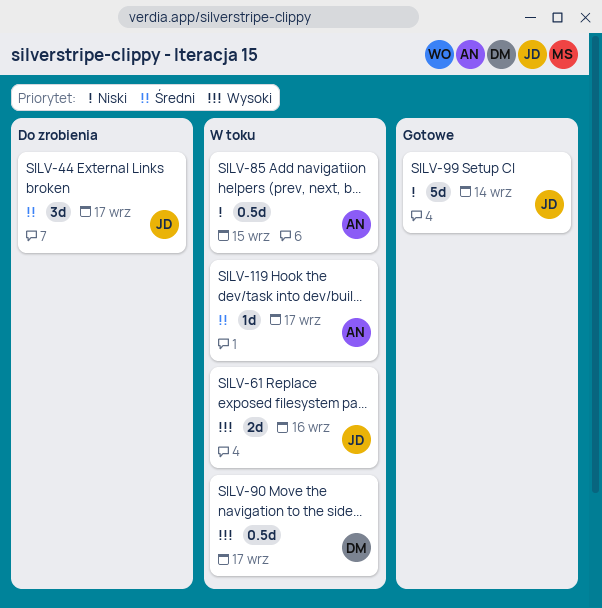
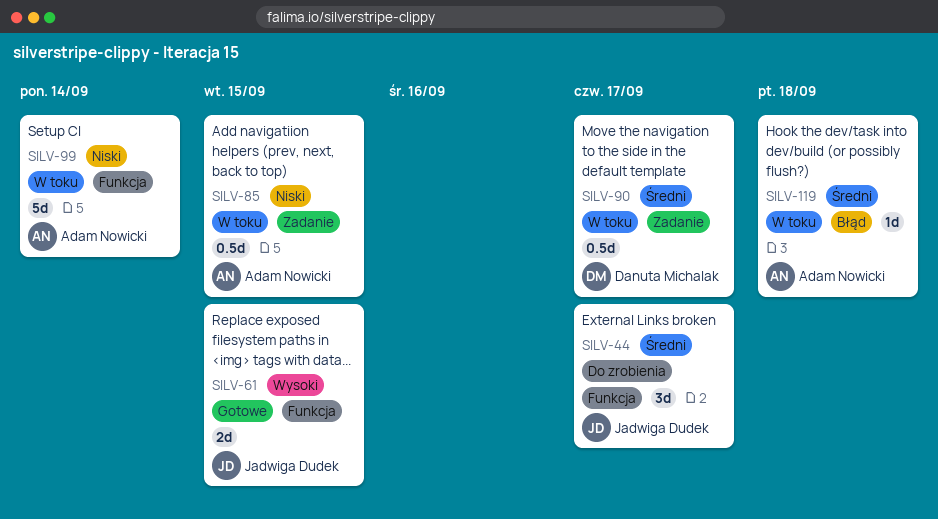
SILV-61, status: W toku -> Gotowe
SILV-61, due: Sep 16 -> Sep 15
SILV-90, priority: Wysoki -> Średni
SILV-99, status: Gotowe -> W toku
SILV-99, owner: Jadwiga Dudek -> Adam Nowicki
SILV-119, due: Sep 17 -> Sep 18

